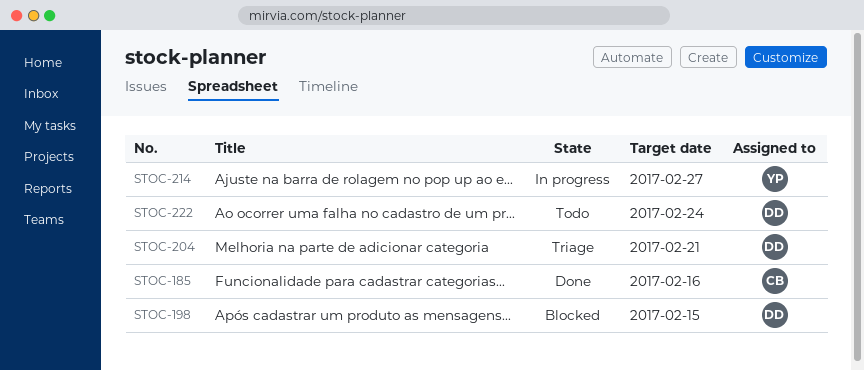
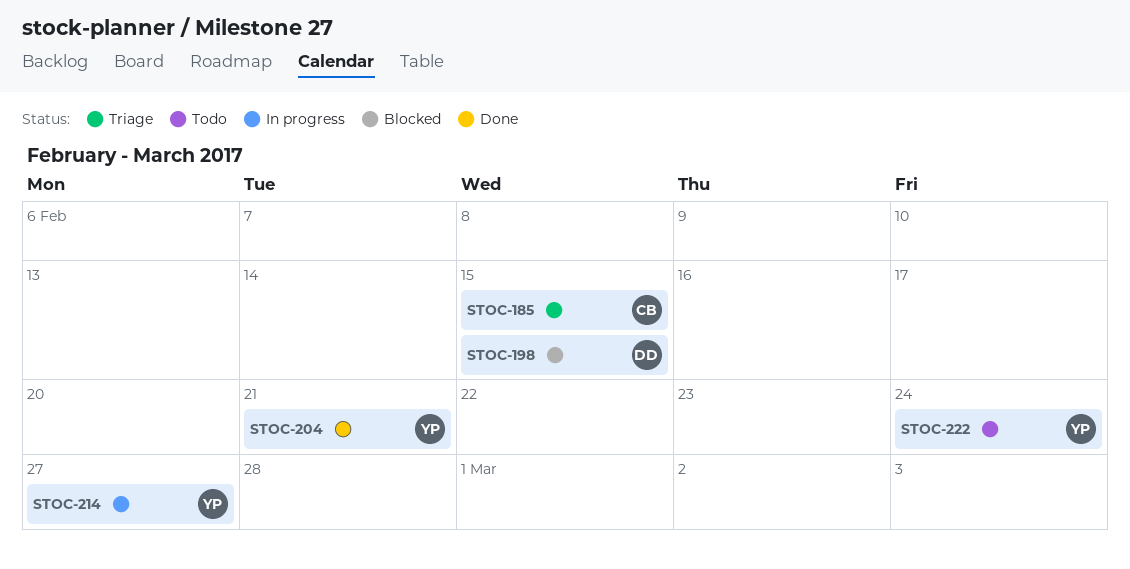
STOC-185, status: Done -> Triage
STOC-185, due: Feb 16 -> Feb 15
STOC-204, status: Triage -> Done
STOC-204, owner: DD -> YP
STOC-222, owner: DD -> YP

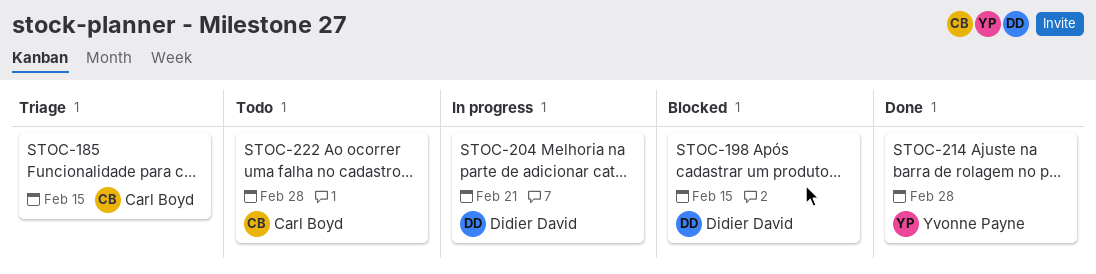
STOC-204, status: Done -> In progress
STOC-204, owner: Yvonne Payne -> Didier David
STOC-214, status: In progress -> Done
STOC-214, due: Feb 27 -> Feb 28
STOC-222, owner: Yvonne Payne -> Carl Boyd
STOC-222, due: Feb 24 -> Feb 28

